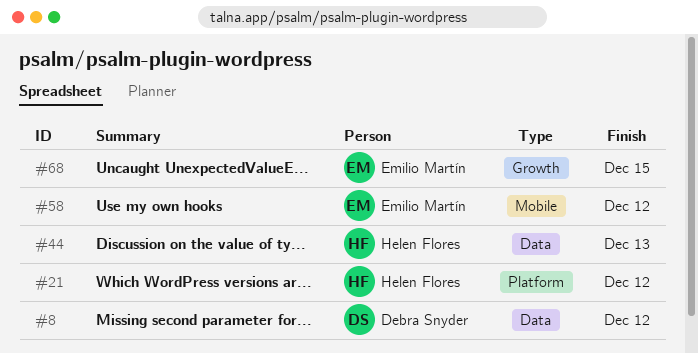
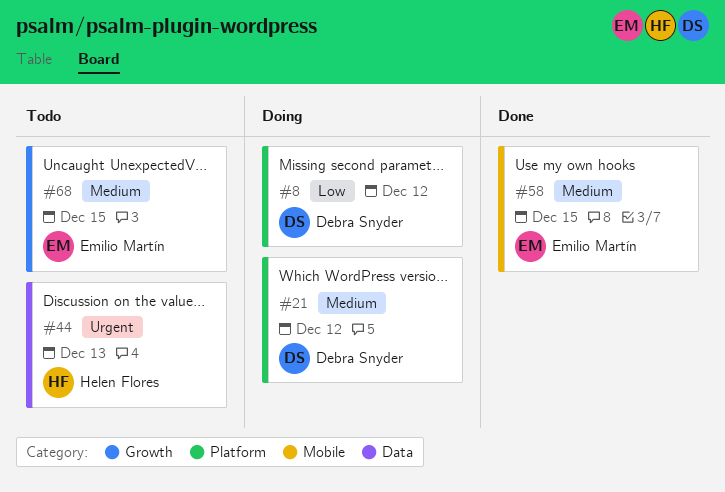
#8, label: Data -> Platform
#21, owner: Helen Flores -> Debra Snyder
#58, due: Dec 12 -> Dec 15

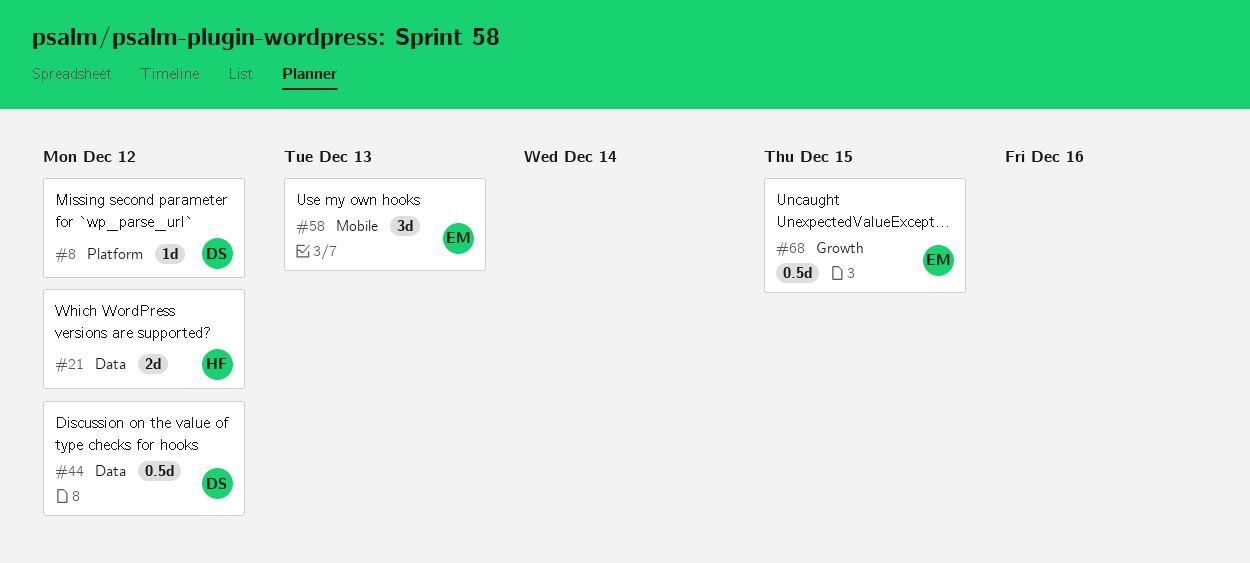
#21, owner: Debra Snyder -> Helen Flores
#21, label: Platform -> Data
#44, owner: Helen Flores -> Debra Snyder
#44, due: Dec 13 -> Dec 12
#58, due: Dec 15 -> Dec 13

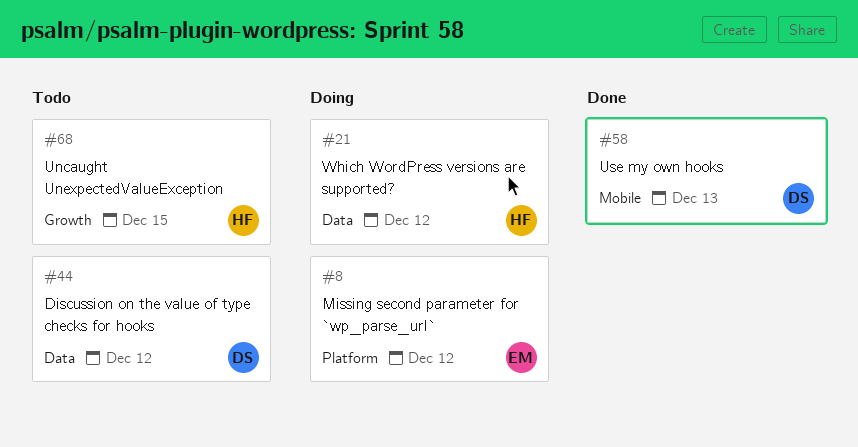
#8, owner: DS -> EM
#58, owner: EM -> DS
#68, owner: EM -> HF

